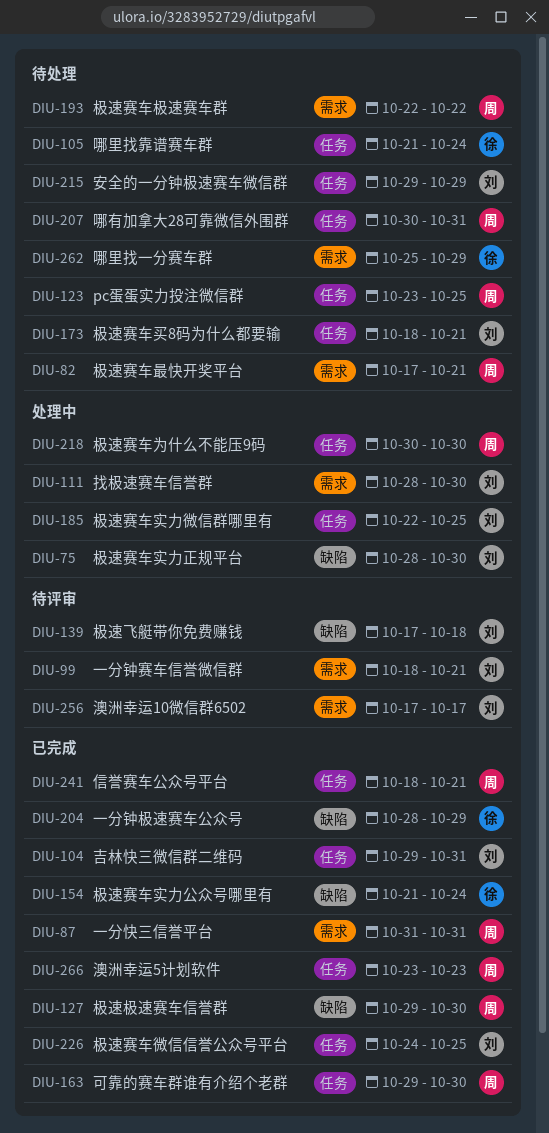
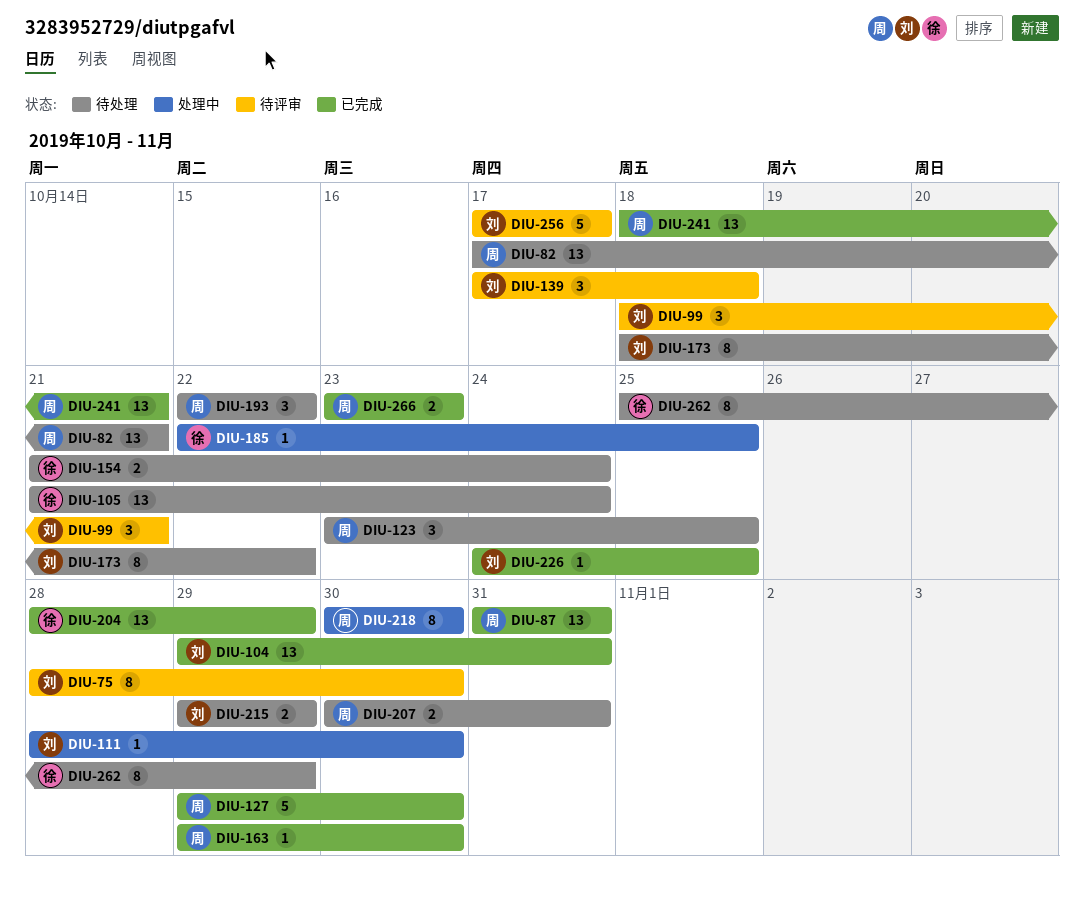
DIU-75, status: 处理中 -> 待评审
DIU-154, status: 已完成 -> 待处理
DIU-173, due: Oct 21 -> Oct 22
DIU-185, owner: 刘 -> 徐

